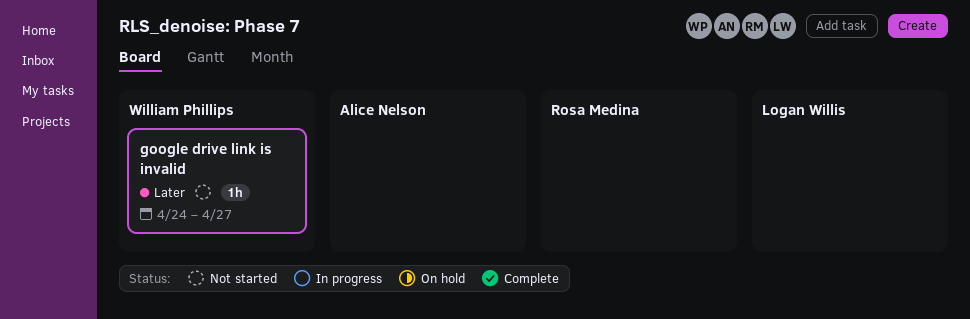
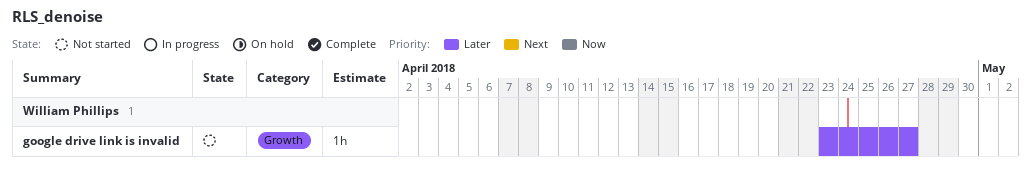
google drive link is invalid, start: Apr 24 -> Apr 23

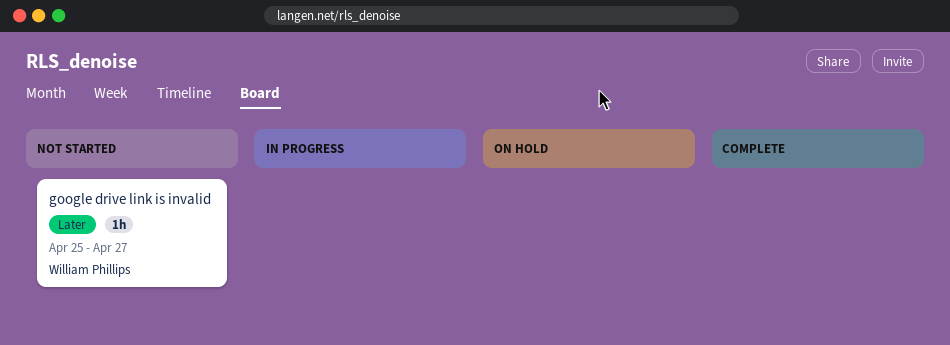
google drive link is invalid, start: Apr 23 -> Apr 25

